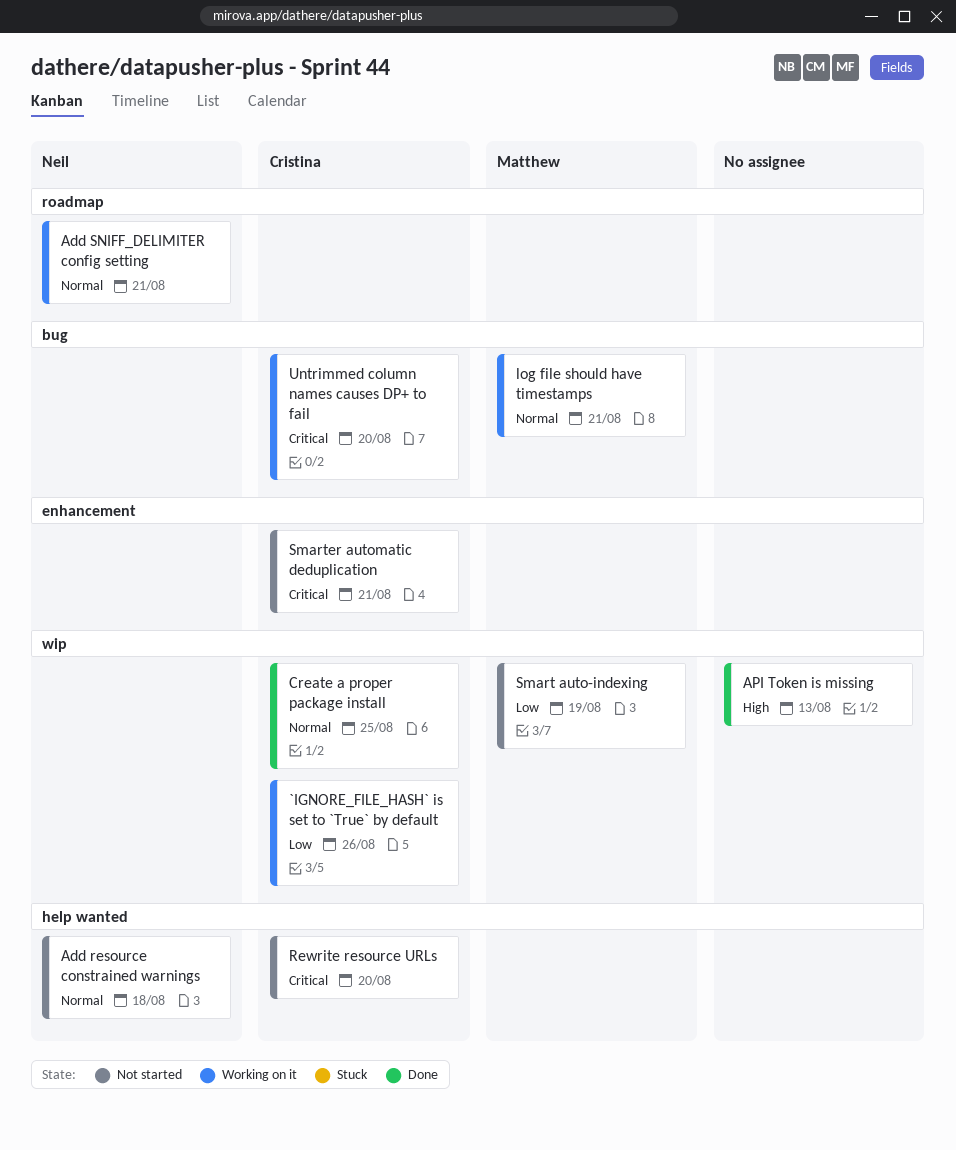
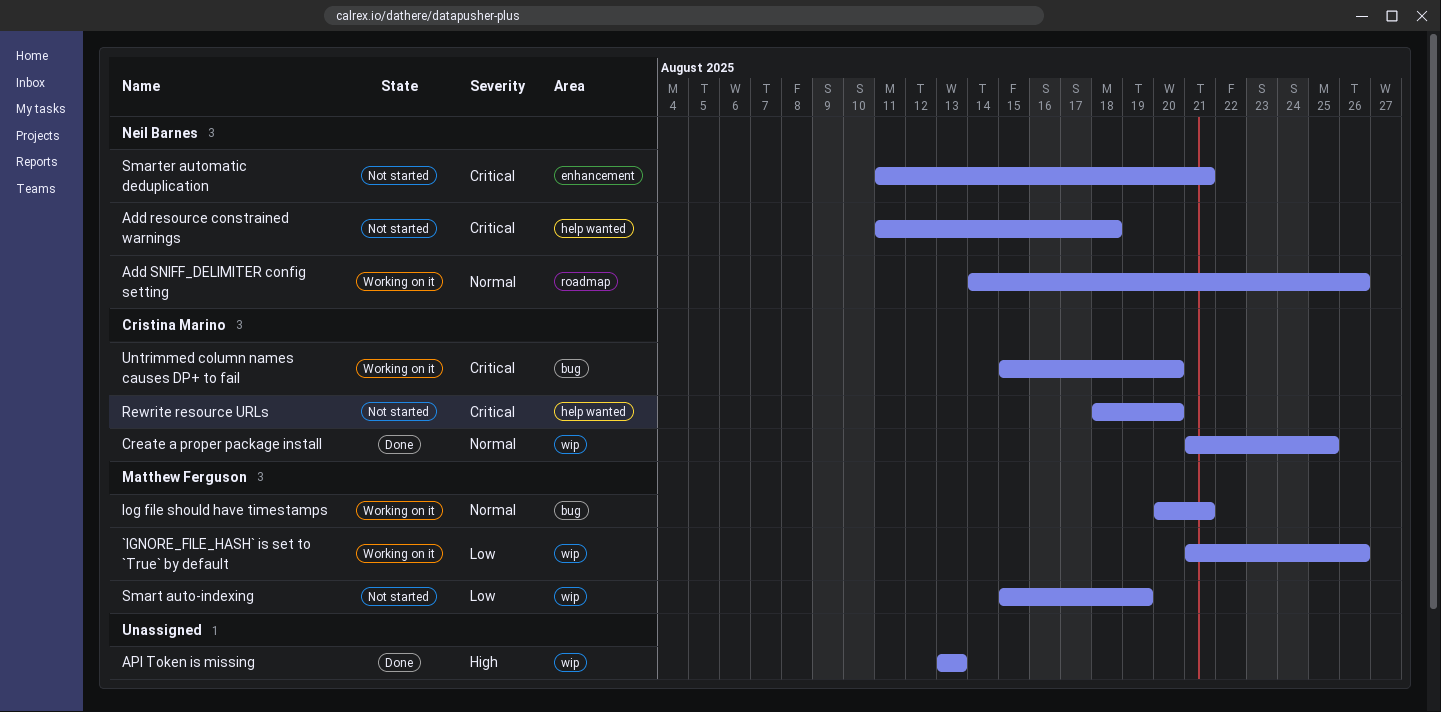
`IGNORE_FILE_HASH` is set to `True` by default, owner: Cristina Marino -> Matthew Ferguson
Add resource constrained warnings, priority: Normal -> Critical
Add SNIFF_DELIMITER config setting, due: Aug 21 -> Aug 26
Smarter automatic deduplication, owner: Cristina Marino -> Neil Barnes

